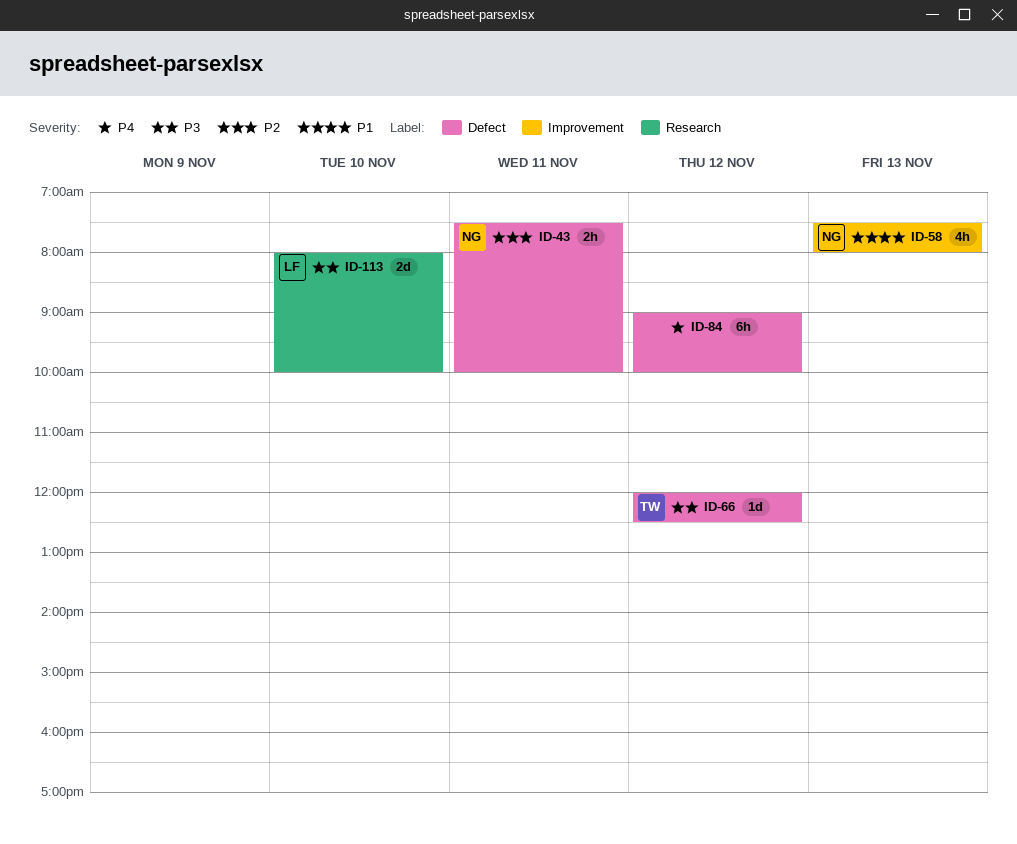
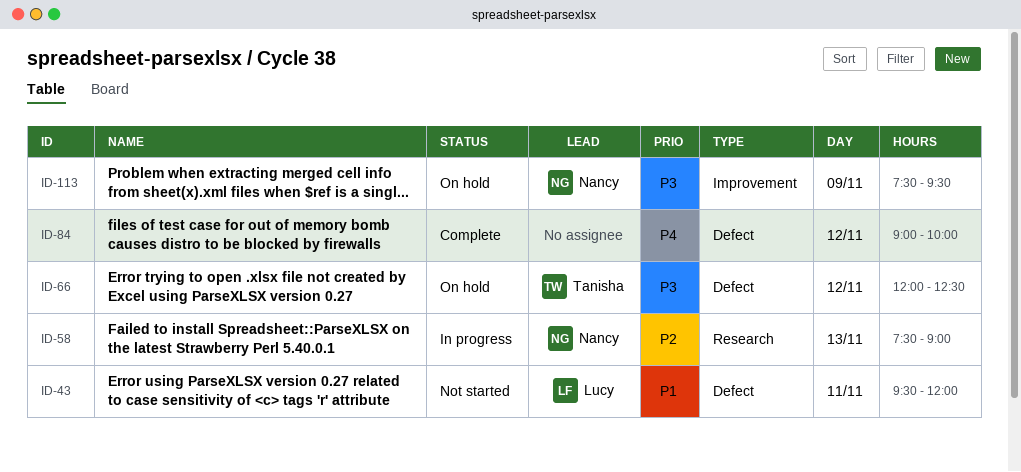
ID-43, owner: Nancy -> Lucy
ID-43, priority: P2 -> P1
ID-43, begins: 07:30 -> 09:30
ID-43, ends: 10:00 -> 12:00
ID-58, priority: P1 -> P2
ID-58, label: Improvement -> Research
ID-58, ends: 08:00 -> 09:00
ID-113, owner: Lucy -> Nancy
ID-113, label: Research -> Improvement
ID-113, day: Nov 10 -> Nov 9
ID-113, begins: 08:00 -> 07:30
ID-113, ends: 10:00 -> 09:30

